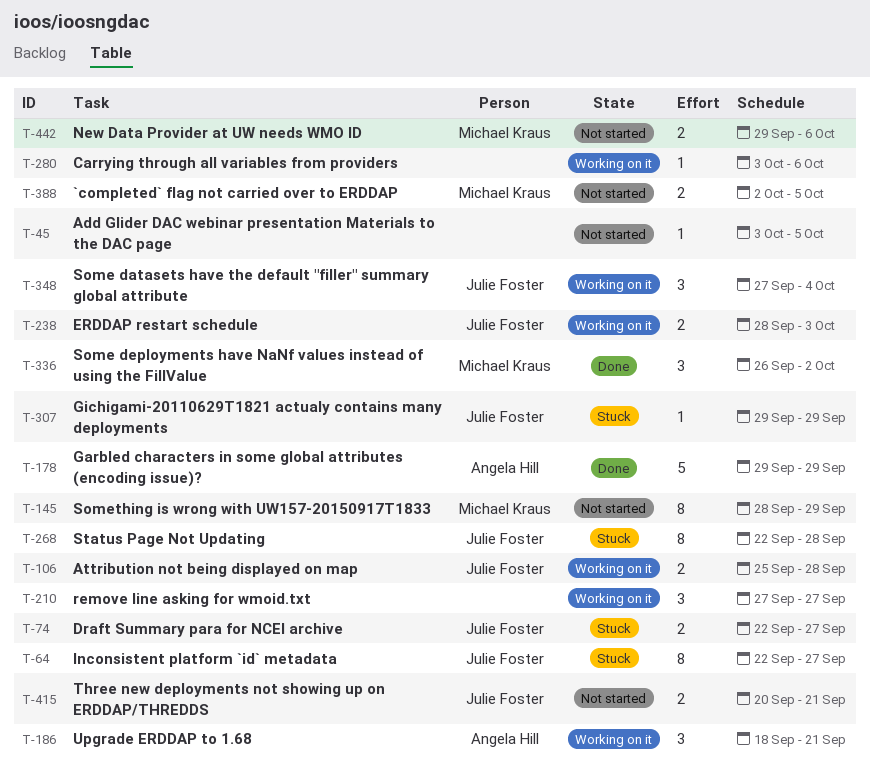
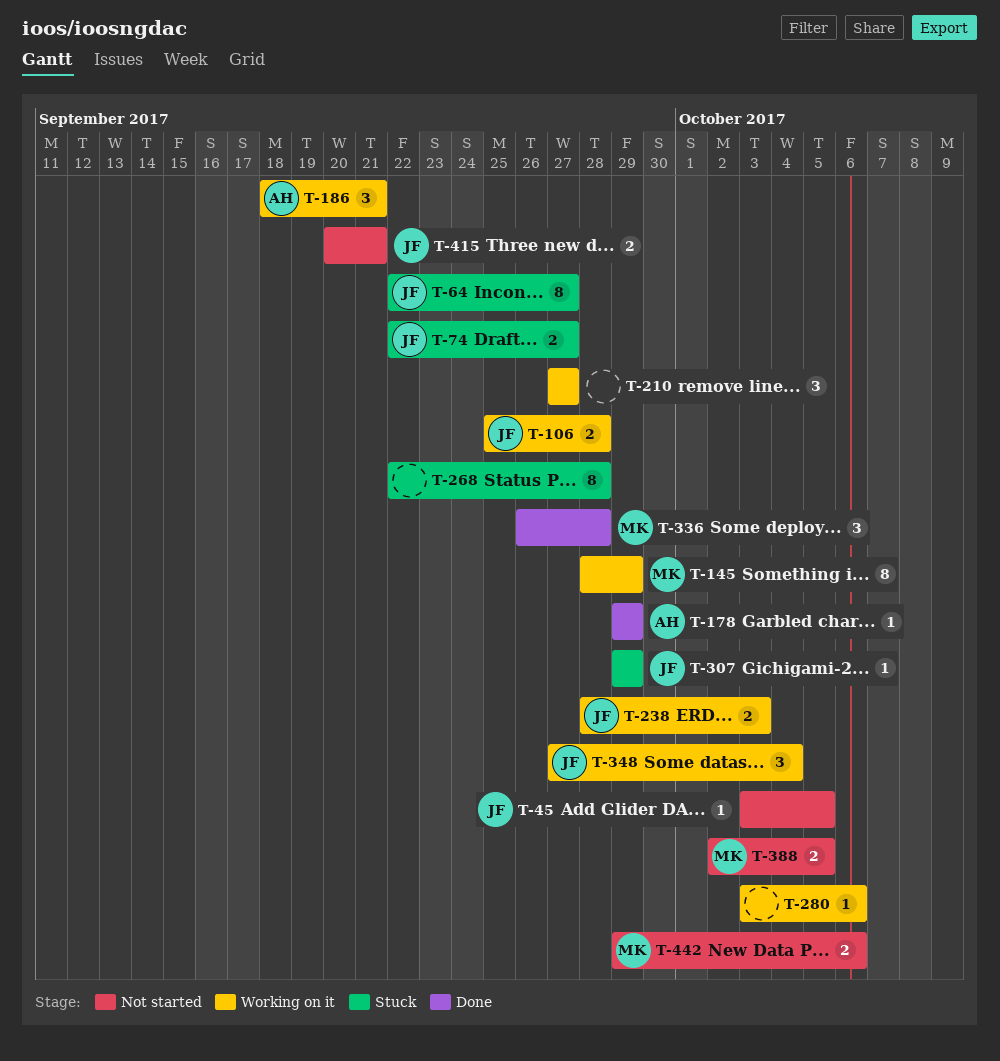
T-45, owner: none -> Julie Foster
T-145, status: Not started -> Working on it
T-178, estimate: 5 -> 1
T-268, owner: Julie Foster -> none
T-336, due: Oct 2 -> Sep 28

